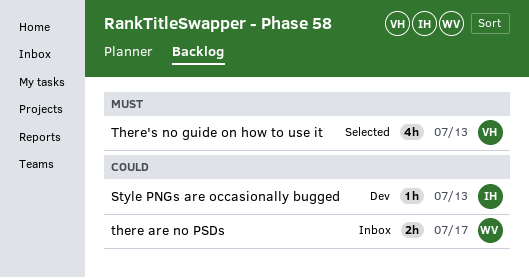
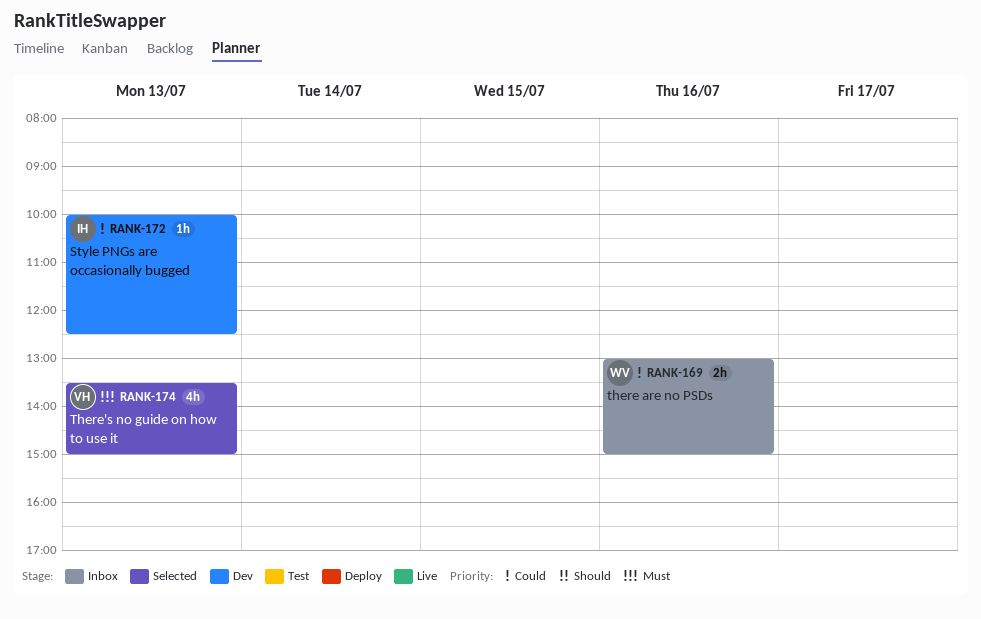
there are no PSDs, day: Jul 17 -> Jul 16

